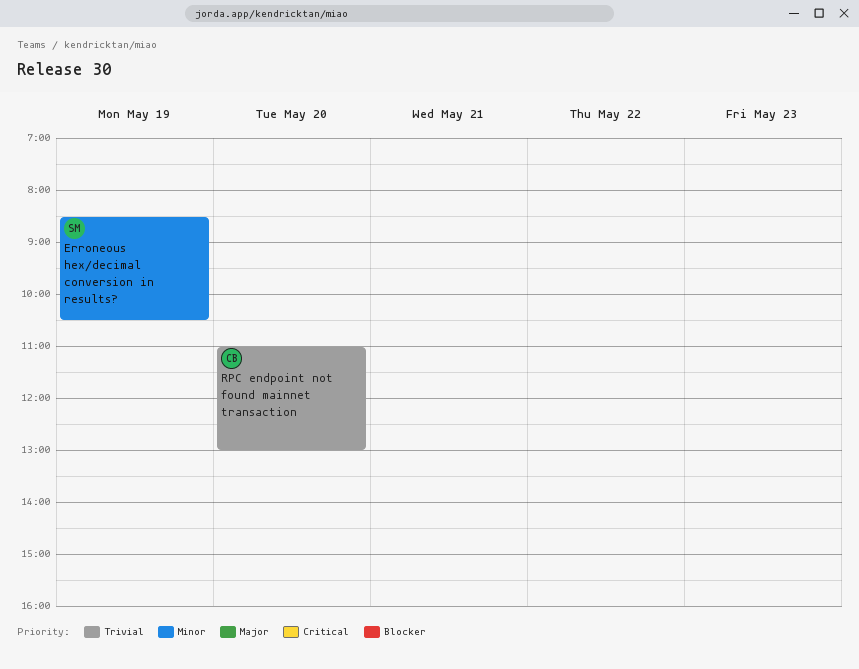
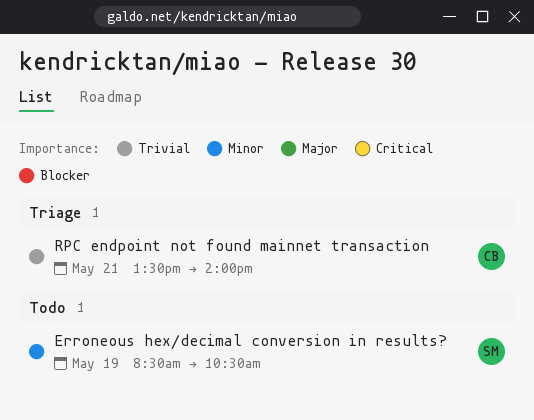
RPC endpoint not found mainnet transaction, day: May 20 -> May 21
RPC endpoint not found mainnet transaction, begins: 11:00 -> 13:30
RPC endpoint not found mainnet transaction, ends: 13:00 -> 14:00

